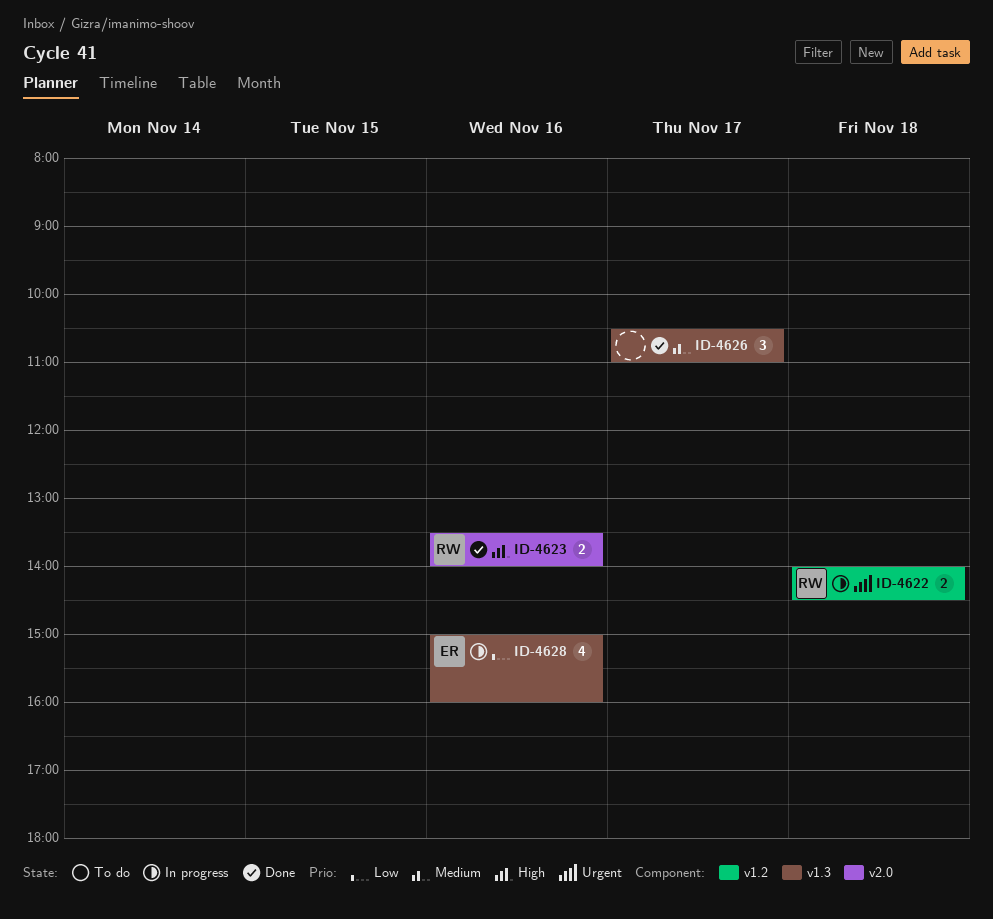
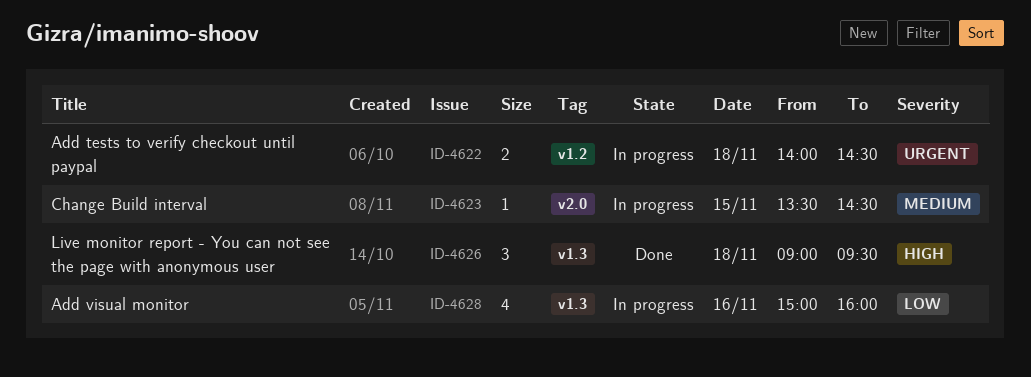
ID-4623, status: Done -> In progress
ID-4623, priority: High -> Medium
ID-4623, estimate: 2 -> 1
ID-4623, day: Nov 16 -> Nov 15
ID-4623, ends: 14:00 -> 14:30
ID-4626, priority: Medium -> High
ID-4626, day: Nov 17 -> Nov 18
ID-4626, begins: 10:30 -> 09:00
ID-4626, ends: 11:00 -> 09:30

